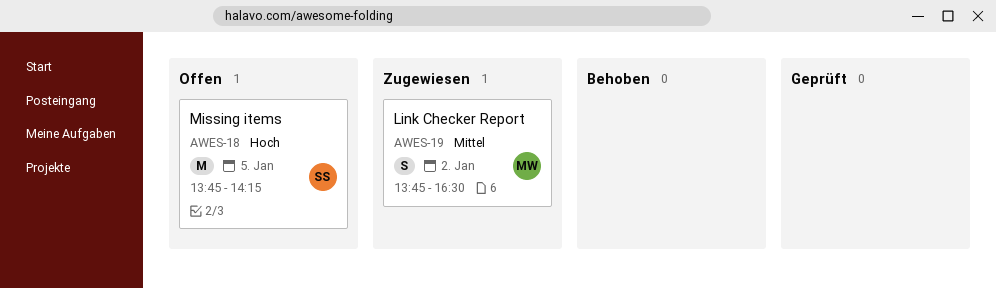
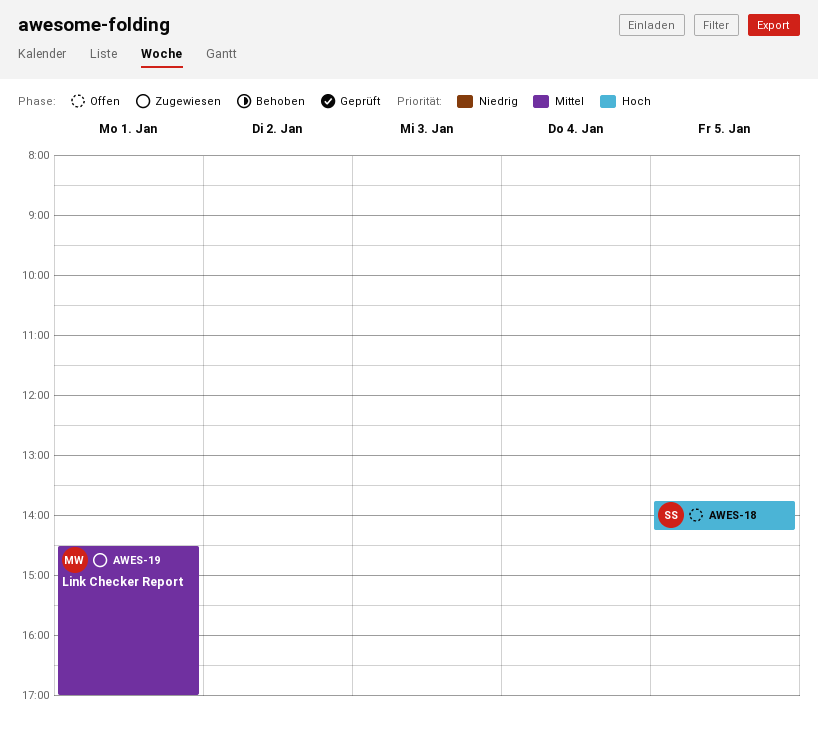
AWES-19, day: Jan 2 -> Jan 1
AWES-19, begins: 13:45 -> 14:30
AWES-19, ends: 16:30 -> 17:00

